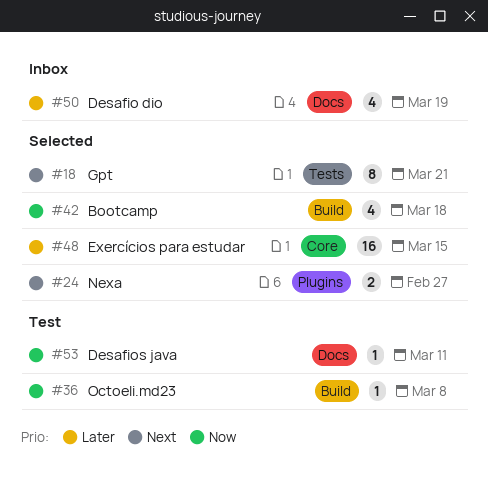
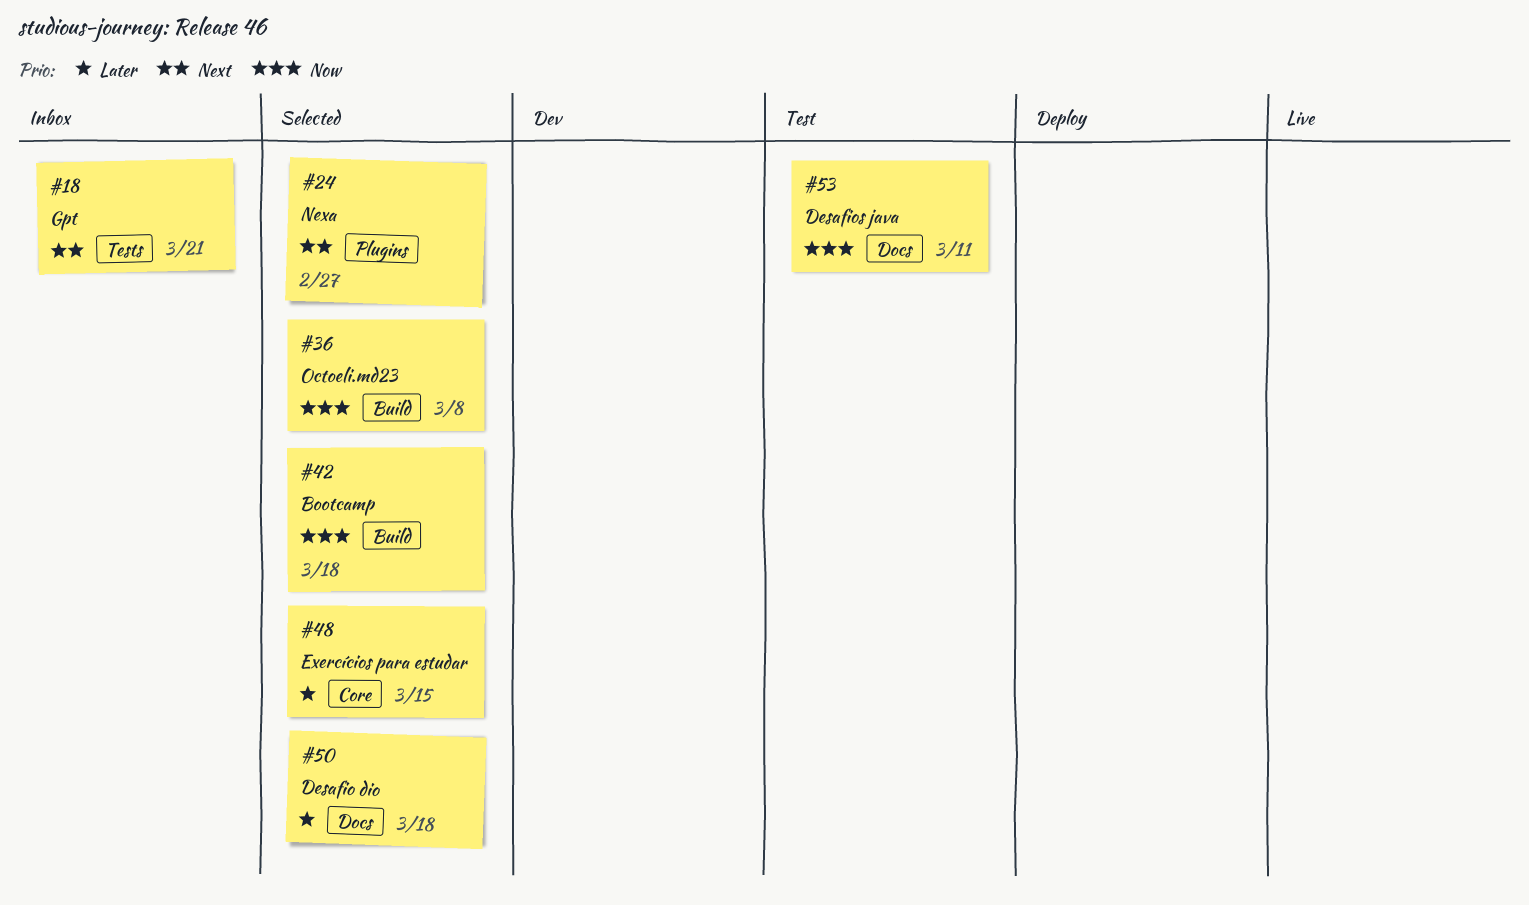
#18, status: Selected -> Inbox
#36, status: Test -> Selected
#50, status: Inbox -> Selected
#50, due: Mar 19 -> Mar 18

